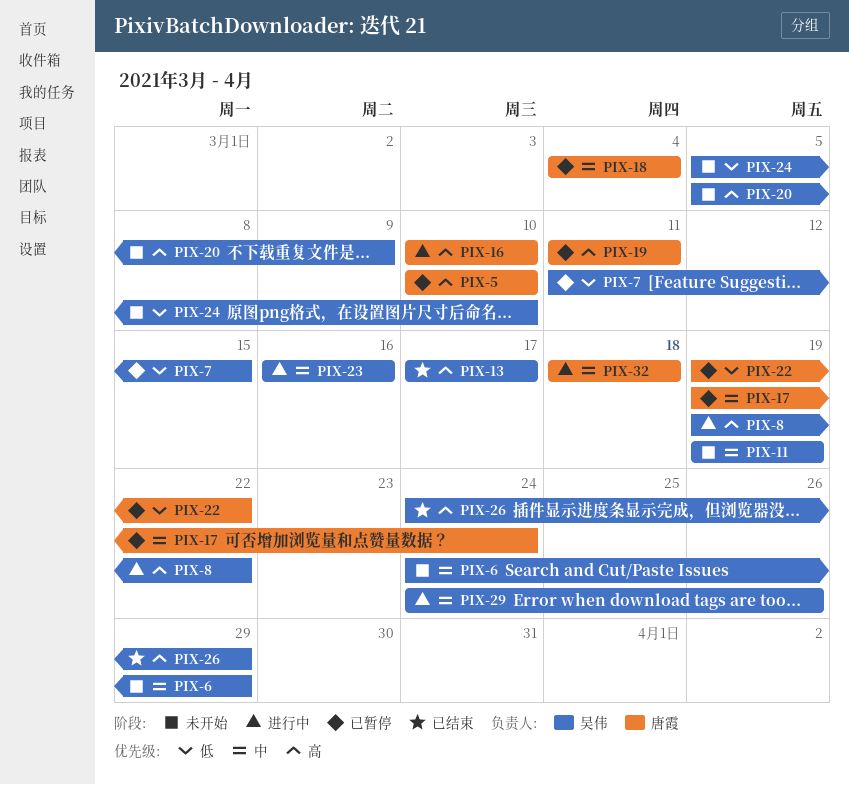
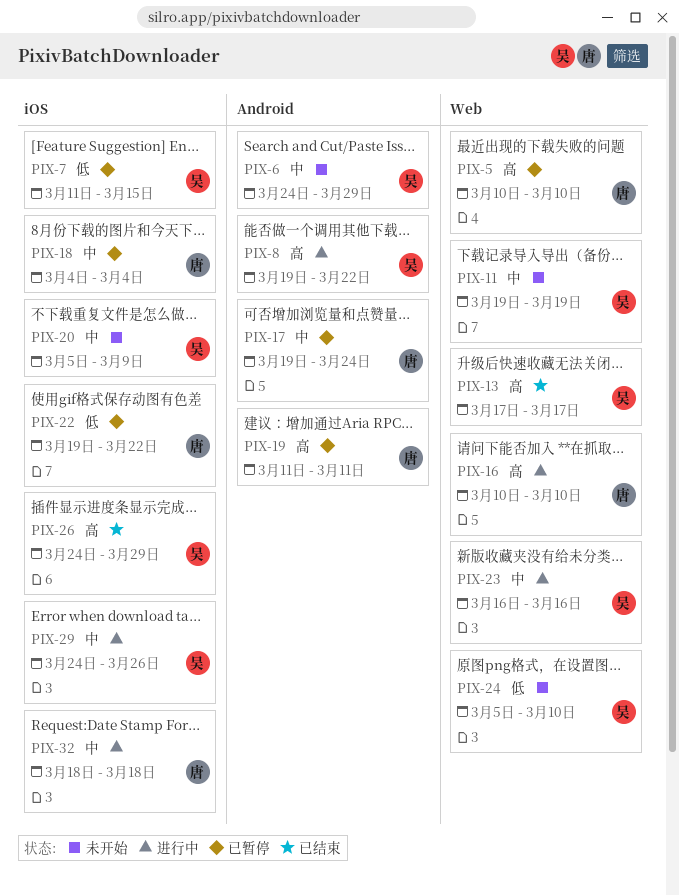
PIX-20, priority: 高 -> 中

